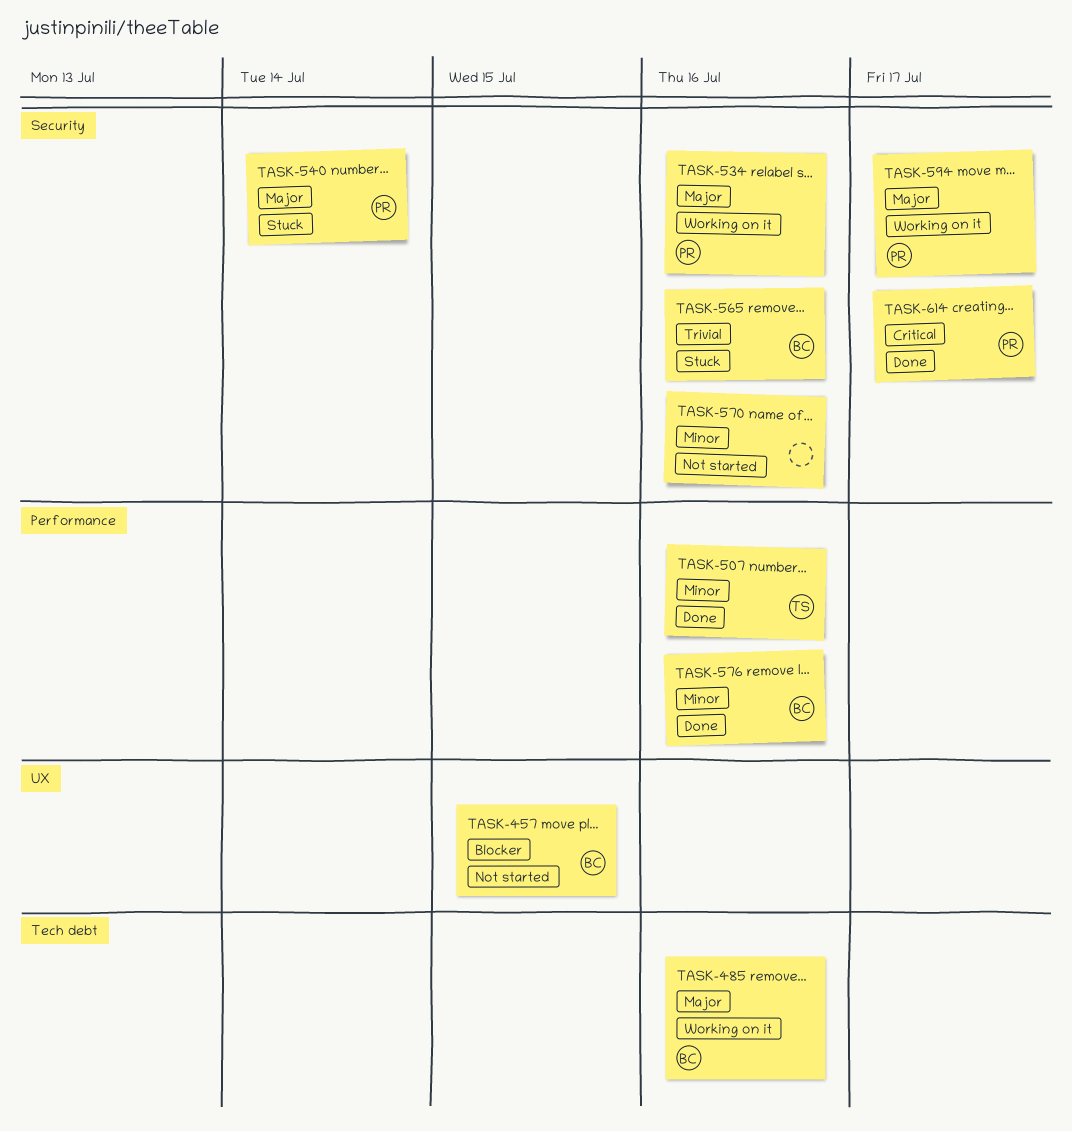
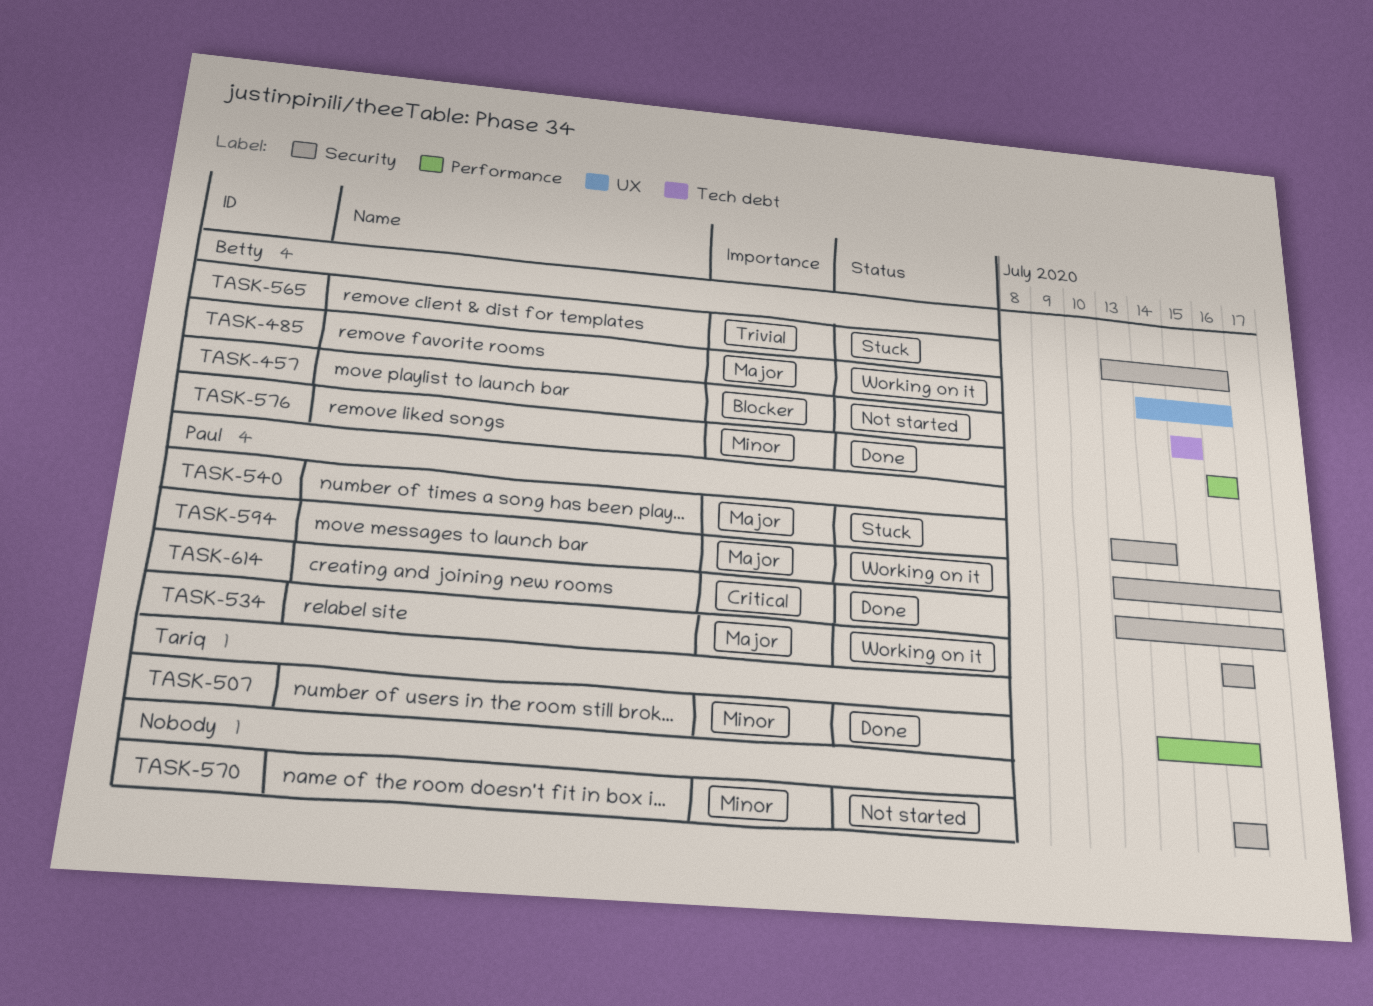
TASK-457, label: UX -> Tech debt
TASK-485, label: Tech debt -> UX

